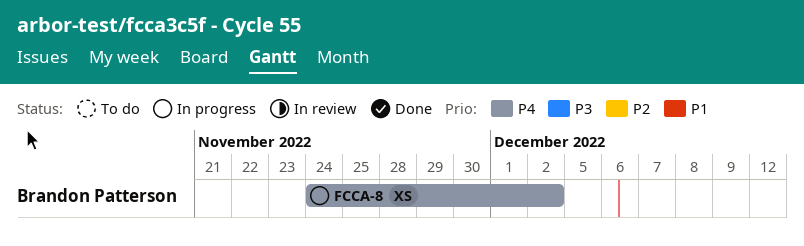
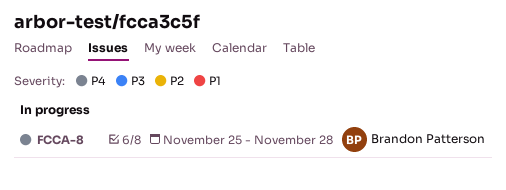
FCCA-8, start: Nov 24 -> Nov 25
FCCA-8, due: Dec 2 -> Nov 28

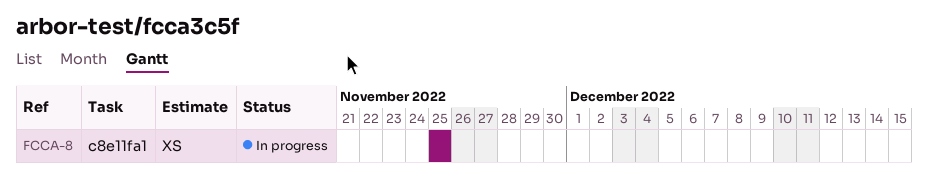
FCCA-8, due: Nov 28 -> Nov 25

